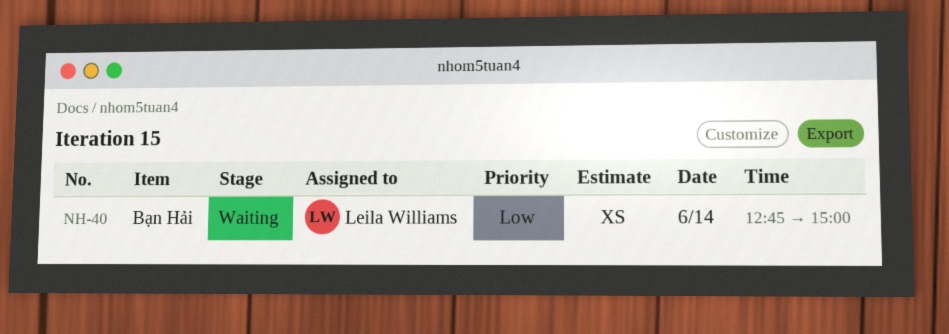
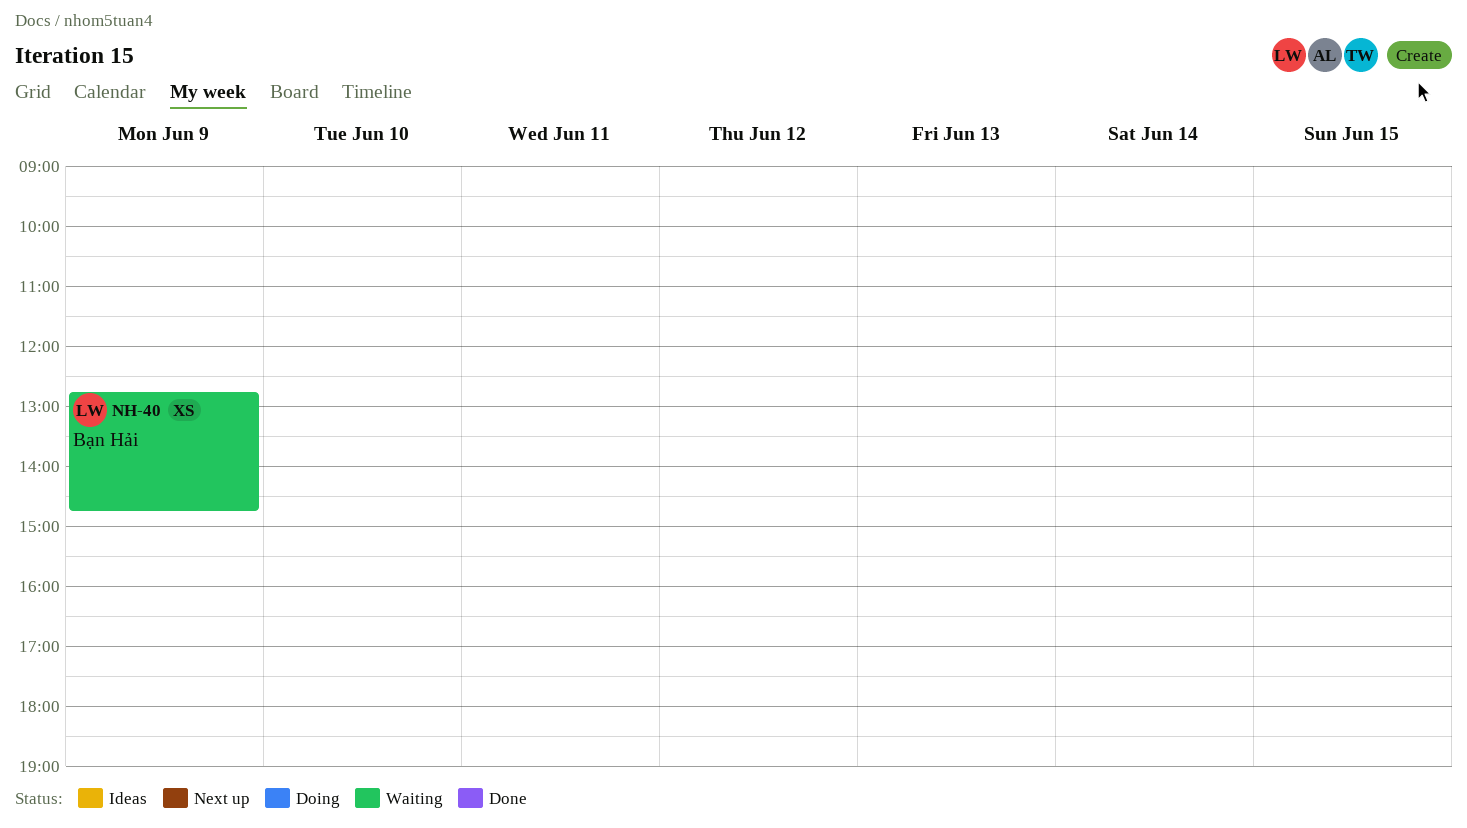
NH-40, day: Jun 14 -> Jun 9
NH-40, ends: 15:00 -> 14:45

